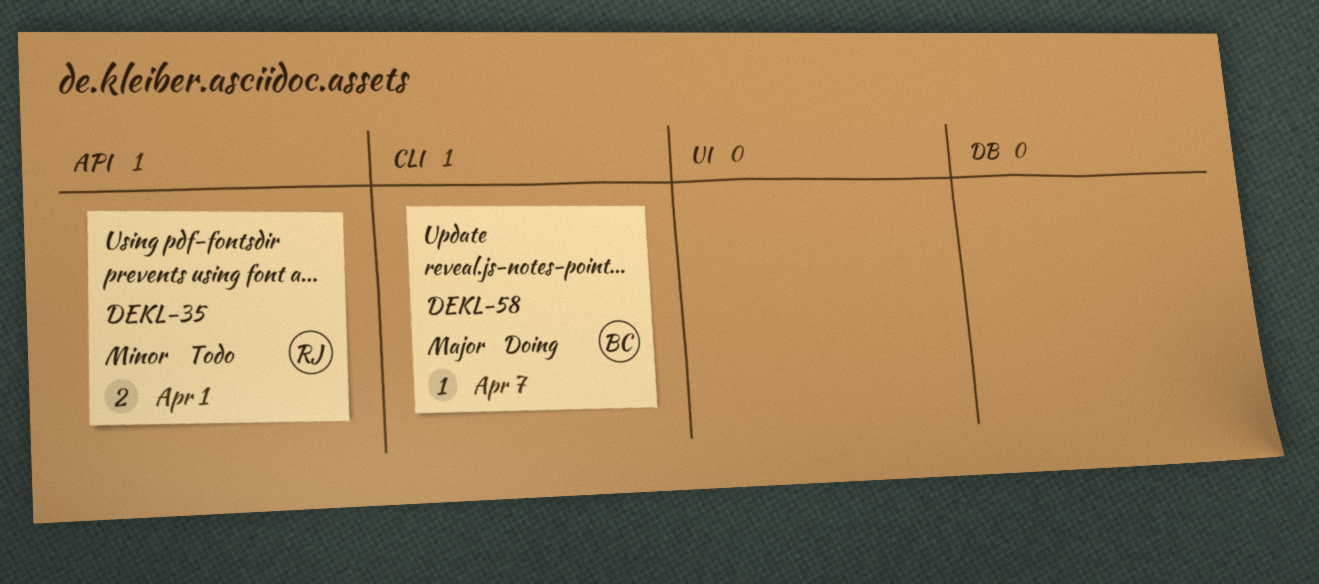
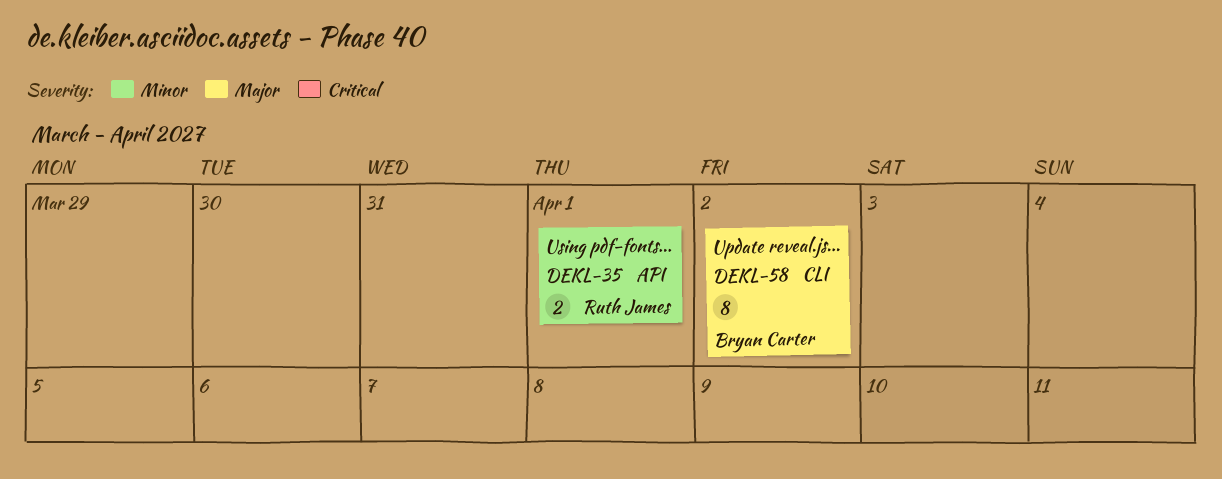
DEKL-58, estimate: 1 -> 8
DEKL-58, due: Apr 7 -> Apr 2

